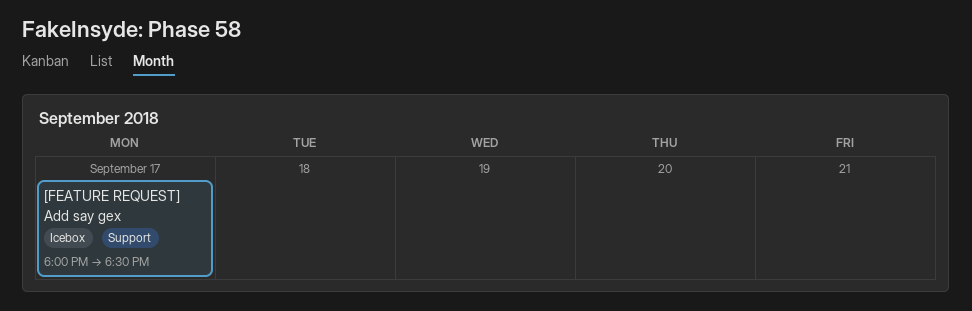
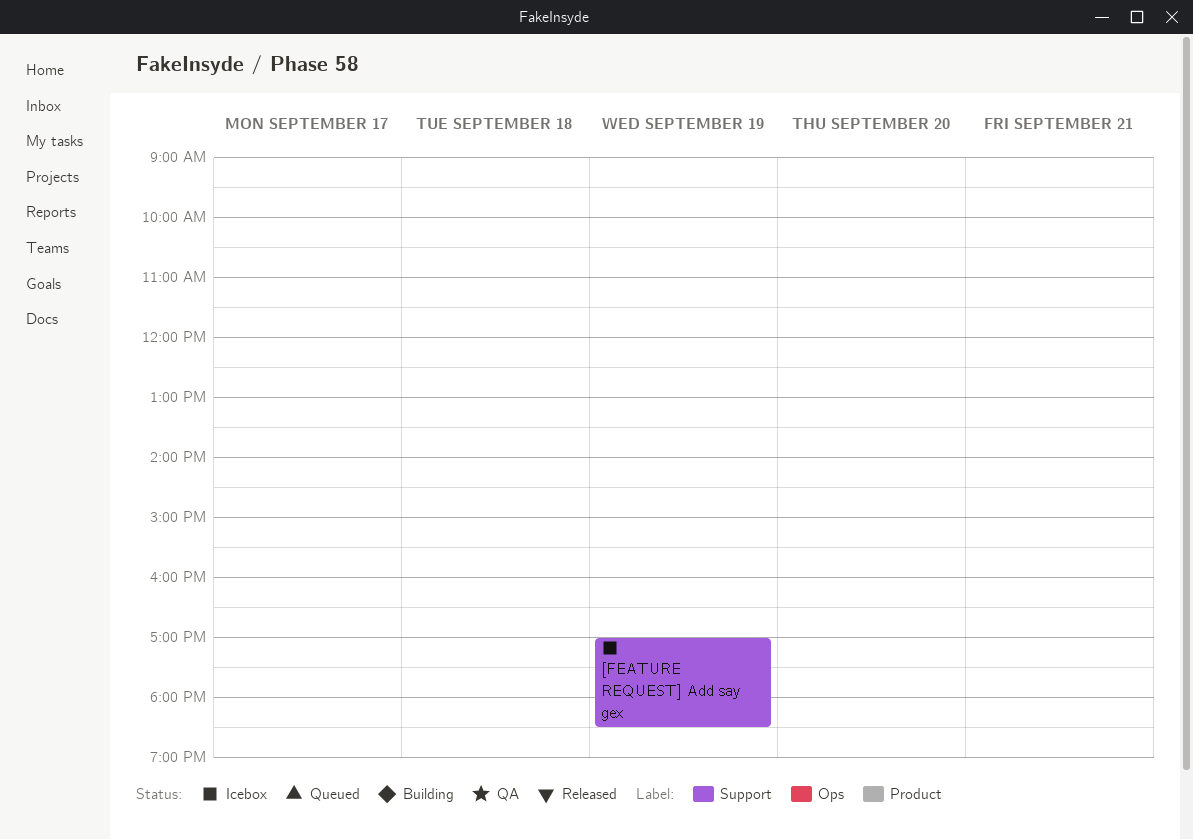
[FEATURE REQUEST] Add say gex, day: Sep 17 -> Sep 19
[FEATURE REQUEST] Add say gex, begins: 18:00 -> 17:00

